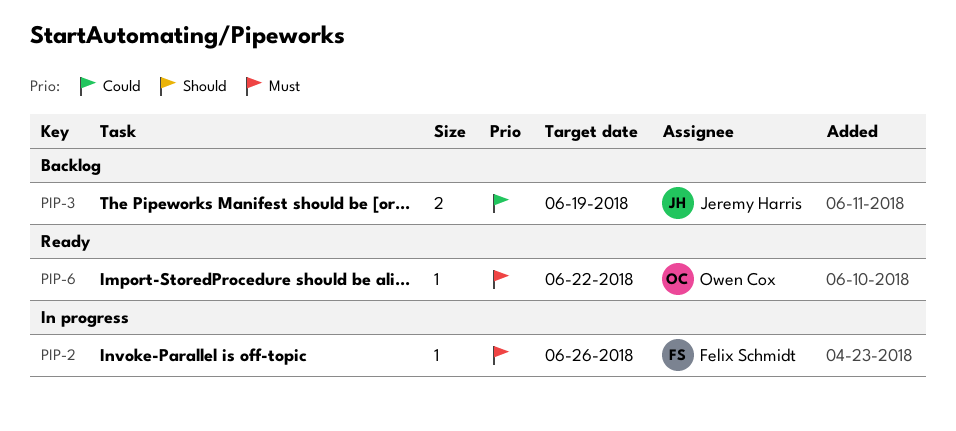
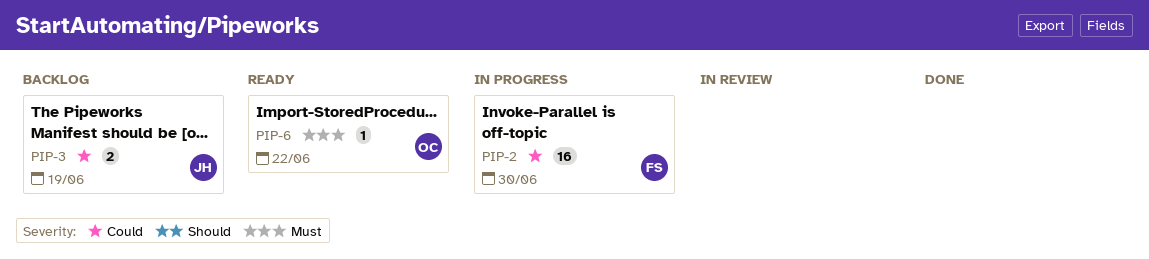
PIP-2, priority: Must -> Could
PIP-2, estimate: 1 -> 16
PIP-2, due: Jun 26 -> Jun 30

